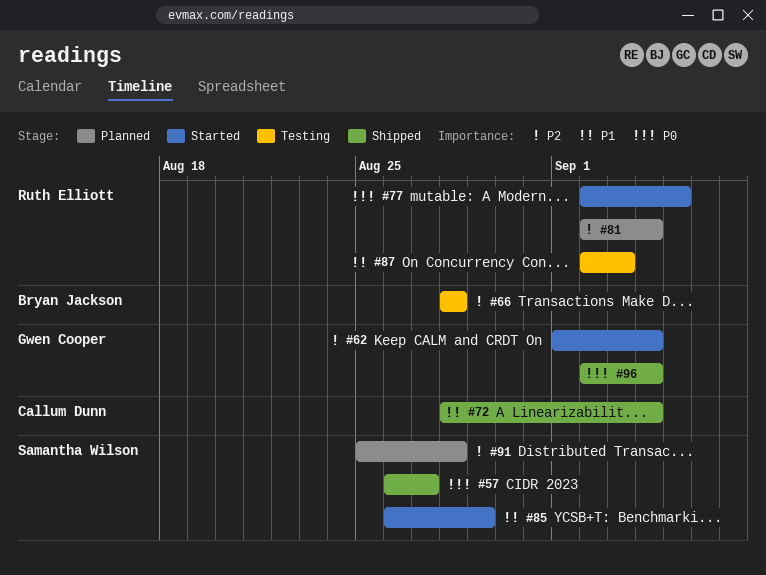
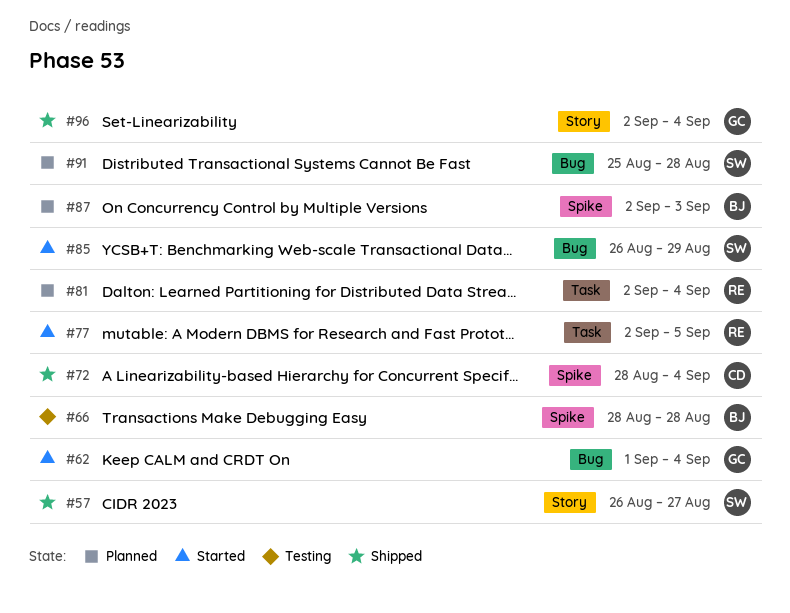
#87, status: Testing -> Planned
#87, owner: Ruth Elliott -> Bryan Jackson

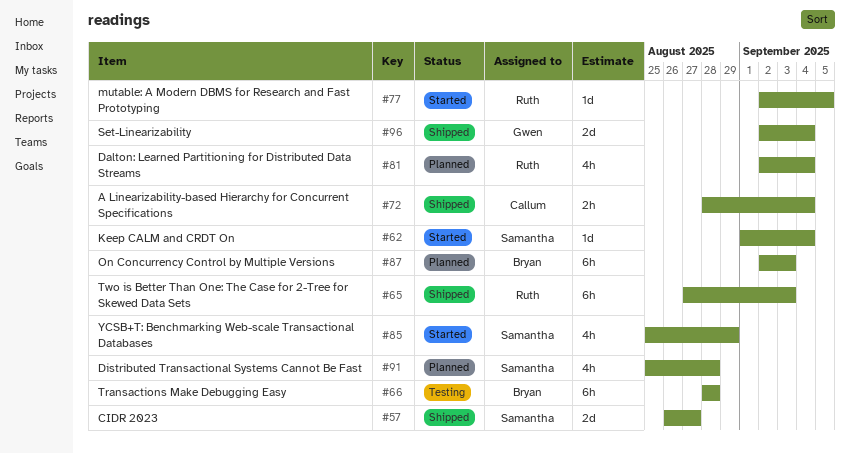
#62, owner: Gwen -> Samantha
#65: none -> present
#85, start: Aug 26 -> Aug 25

